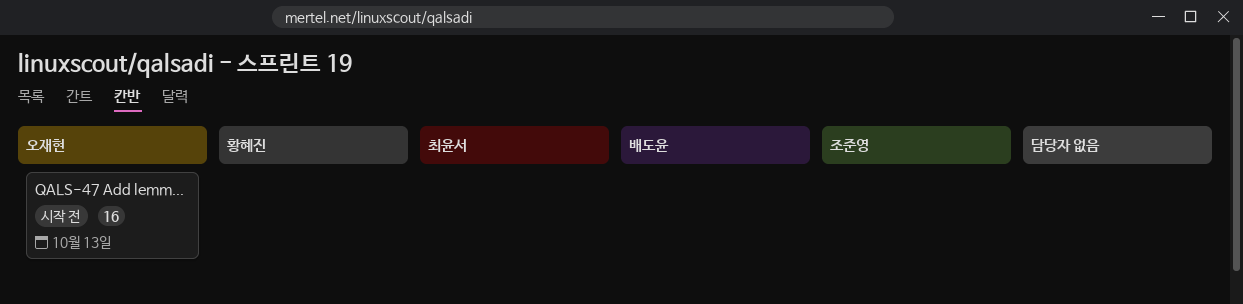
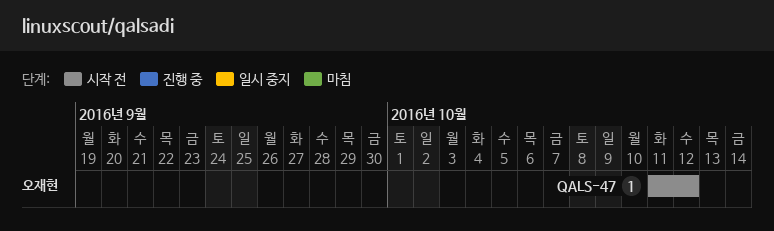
QALS-47, estimate: 16 -> 1
QALS-47, due: Oct 13 -> Oct 12

